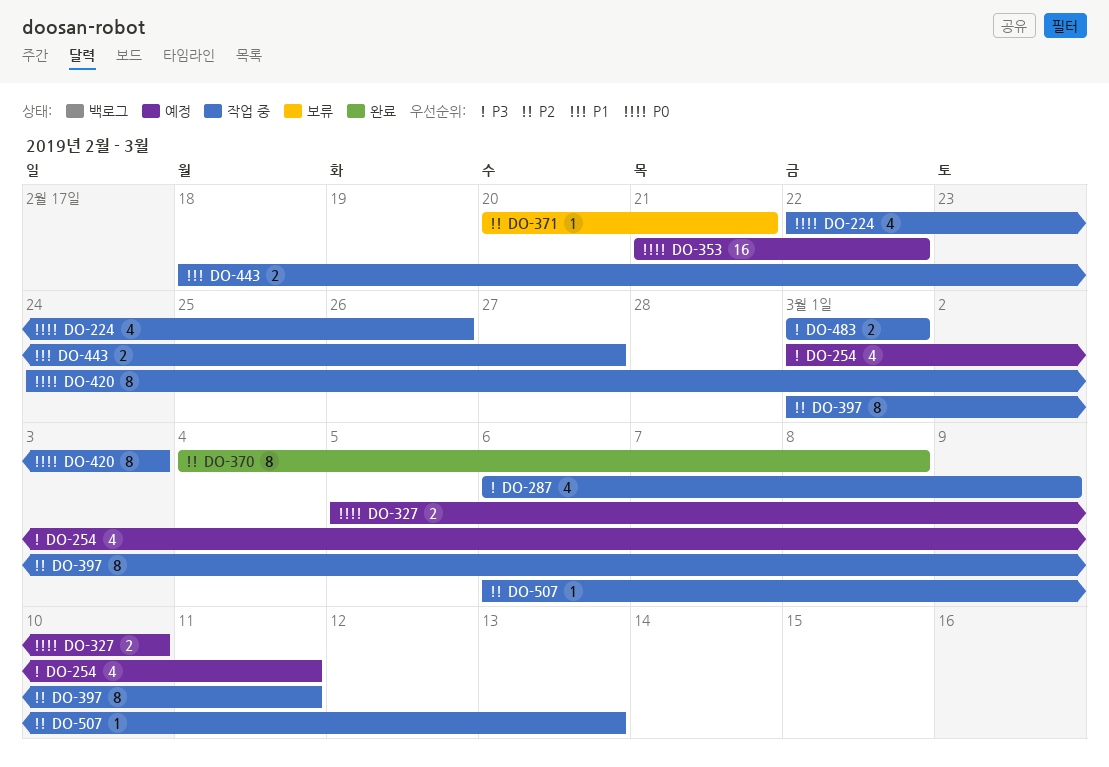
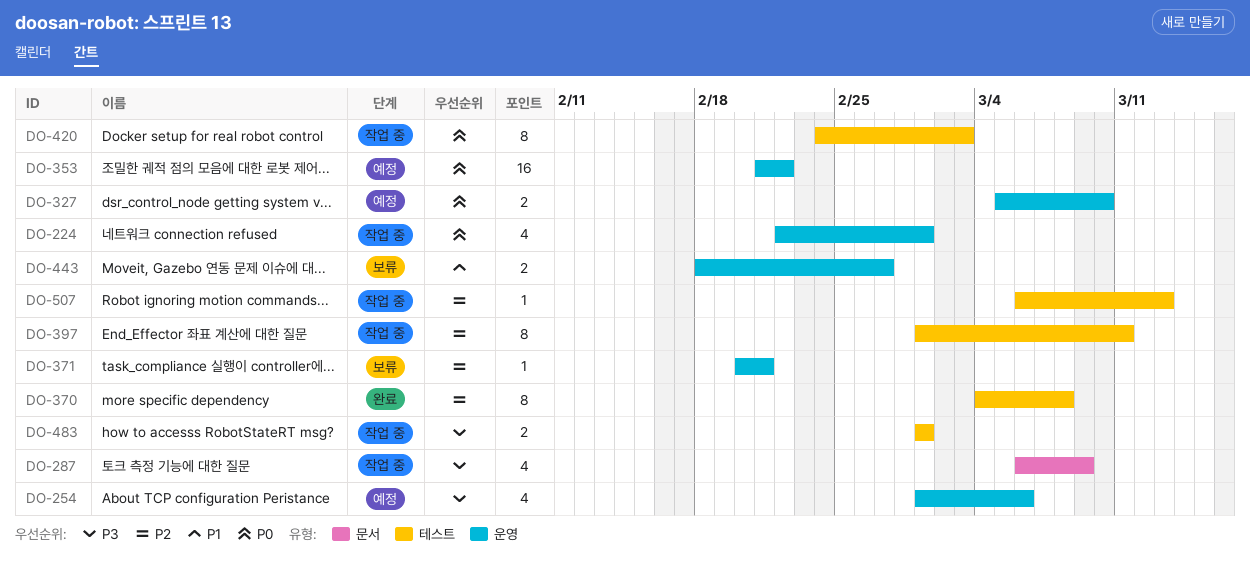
DO-224, due: Feb 26 -> Mar 1
DO-254, due: Mar 11 -> Mar 6
DO-443, status: 작업 중 -> 보류

